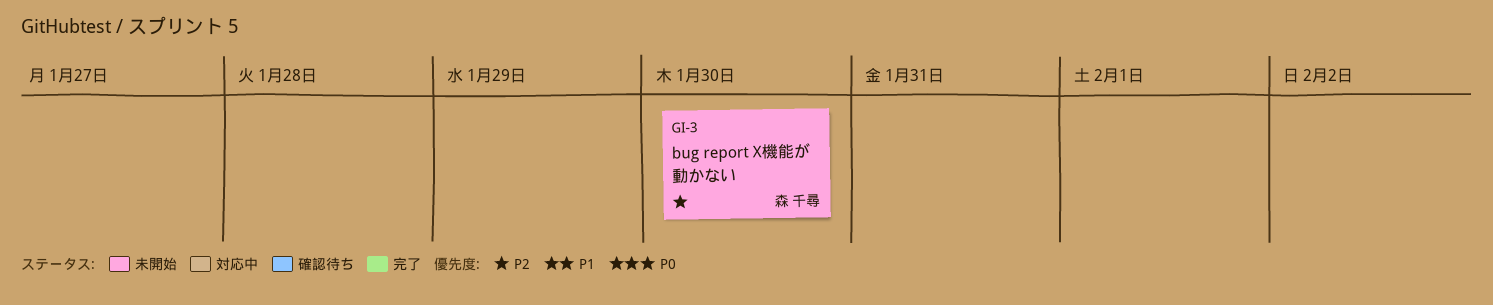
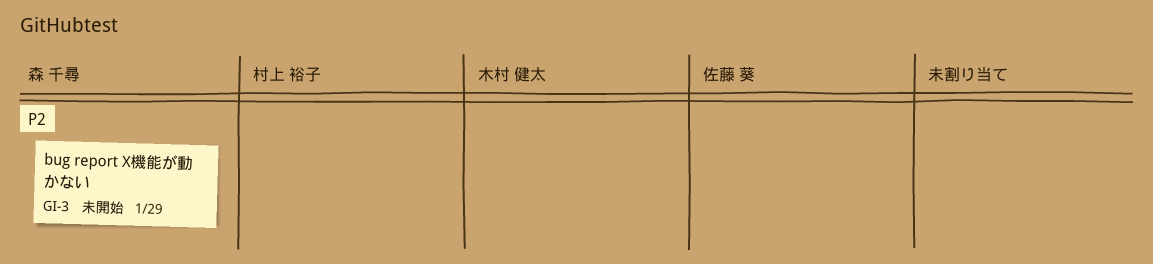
GI-3, due: Jan 30 -> Jan 29

